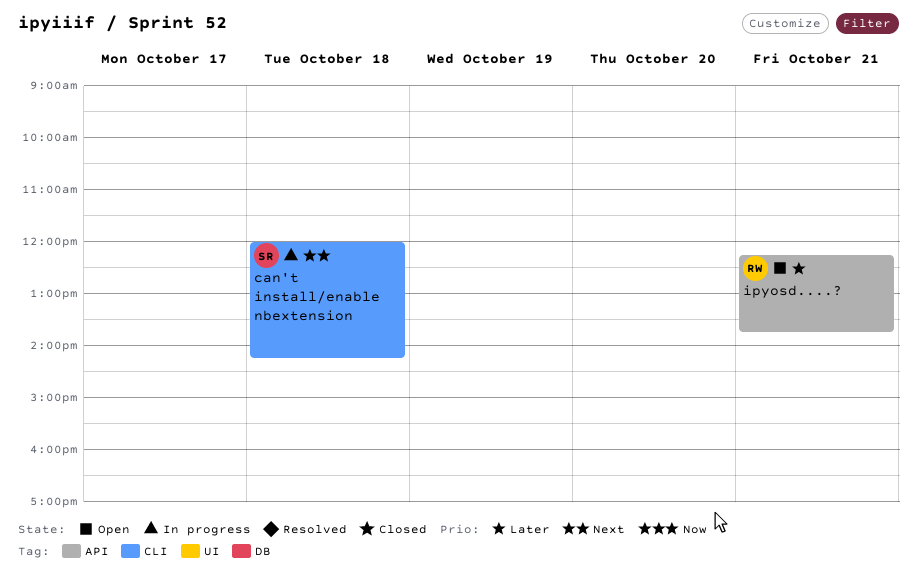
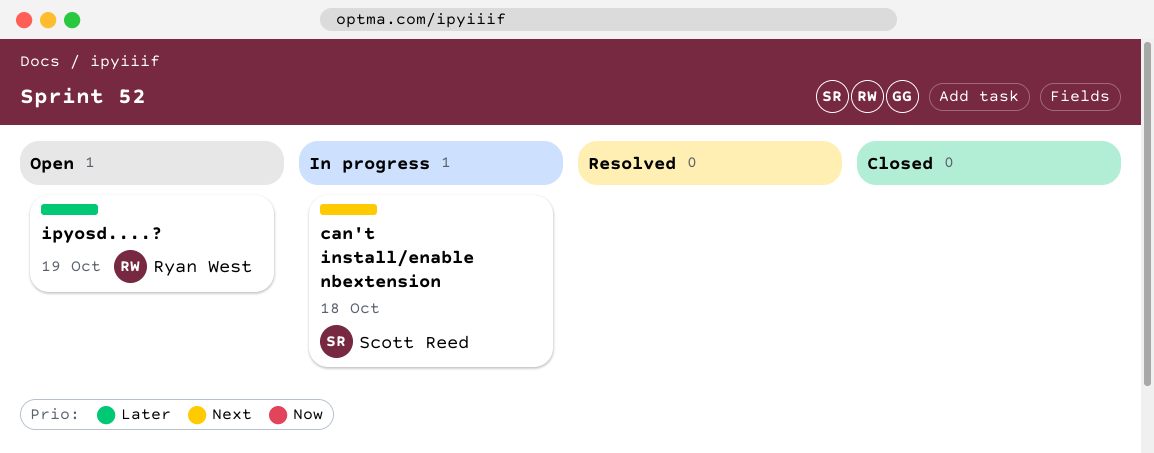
ipyosd....?, day: Oct 21 -> Oct 19

